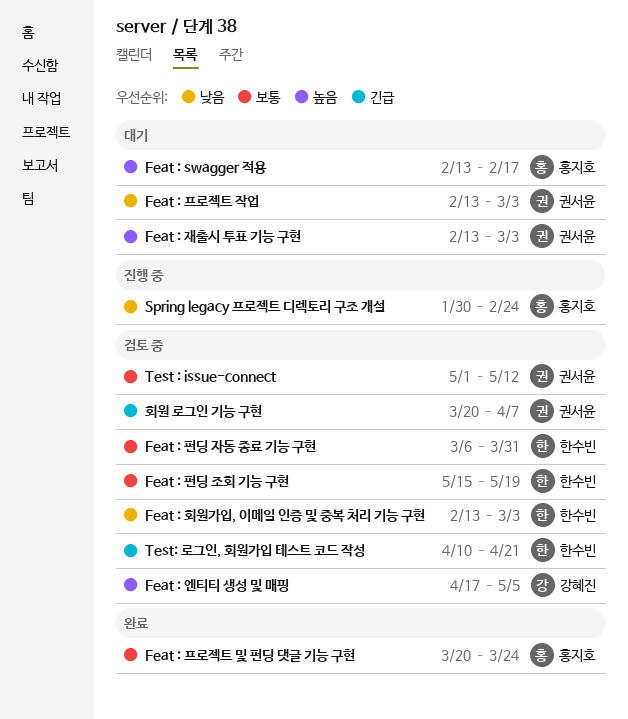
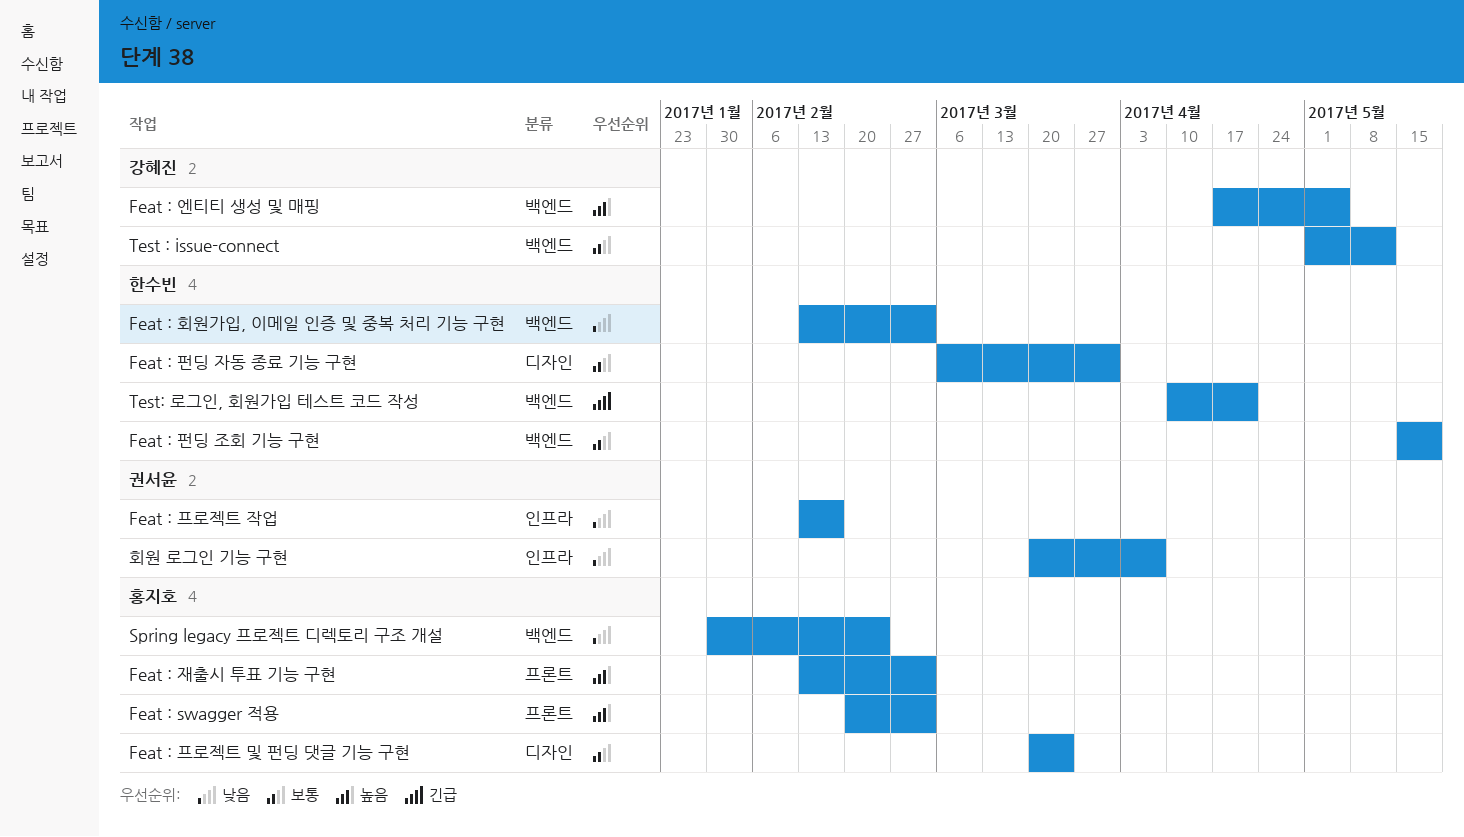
Feat : swagger 적용, start: Feb 13 -> Feb 20
Feat : swagger 적용, due: Feb 17 -> Mar 3
Feat : 재출시 투표 기능 구현, owner: 권서윤 -> 홍지호
Feat : 프로젝트 작업, due: Mar 3 -> Feb 17
Test : issue-connect, owner: 권서윤 -> 강혜진
회원 로그인 기능 구현, priority: 긴급 -> 낮음

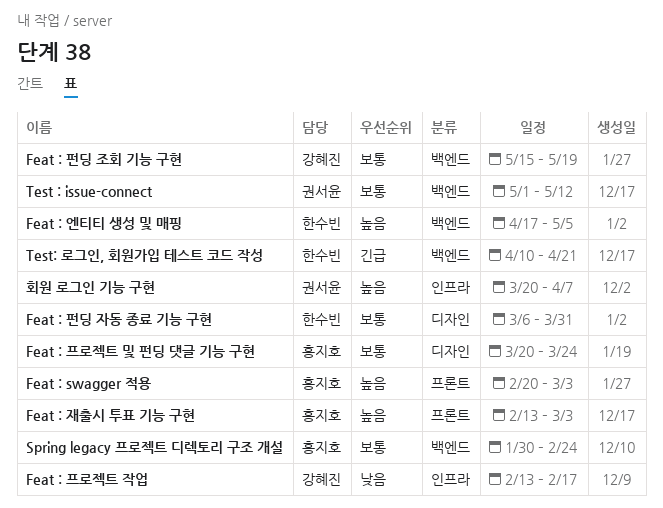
Feat : 엔티티 생성 및 매핑, owner: 강혜진 -> 한수빈
Feat : 펀딩 조회 기능 구현, owner: 한수빈 -> 강혜진
Feat : 프로젝트 작업, owner: 권서윤 -> 강혜진
Feat : 회원가입, 이메일 인증 및 중복 처리 기능 구현: present -> none
Spring legacy 프로젝트 디렉토리 구조 개설, priority: 낮음 -> 보통
Test : issue-connect, owner: 강혜진 -> 권서윤
회원 로그인 기능 구현, priority: 낮음 -> 높음

